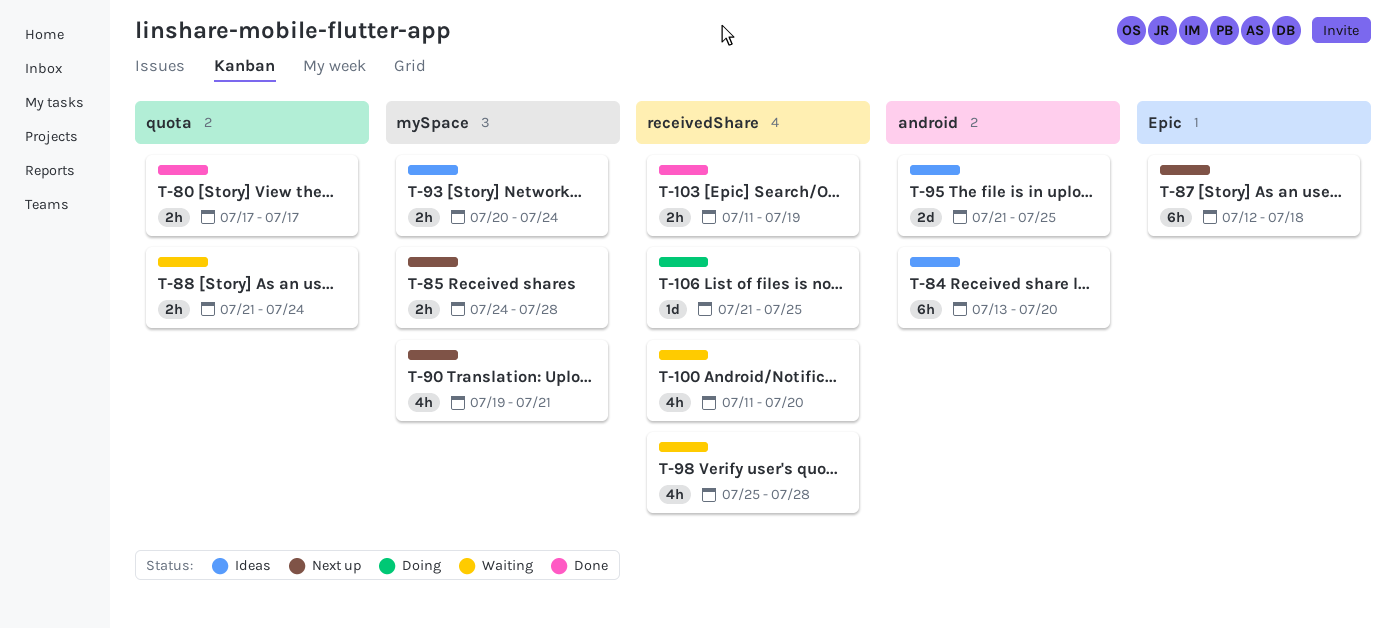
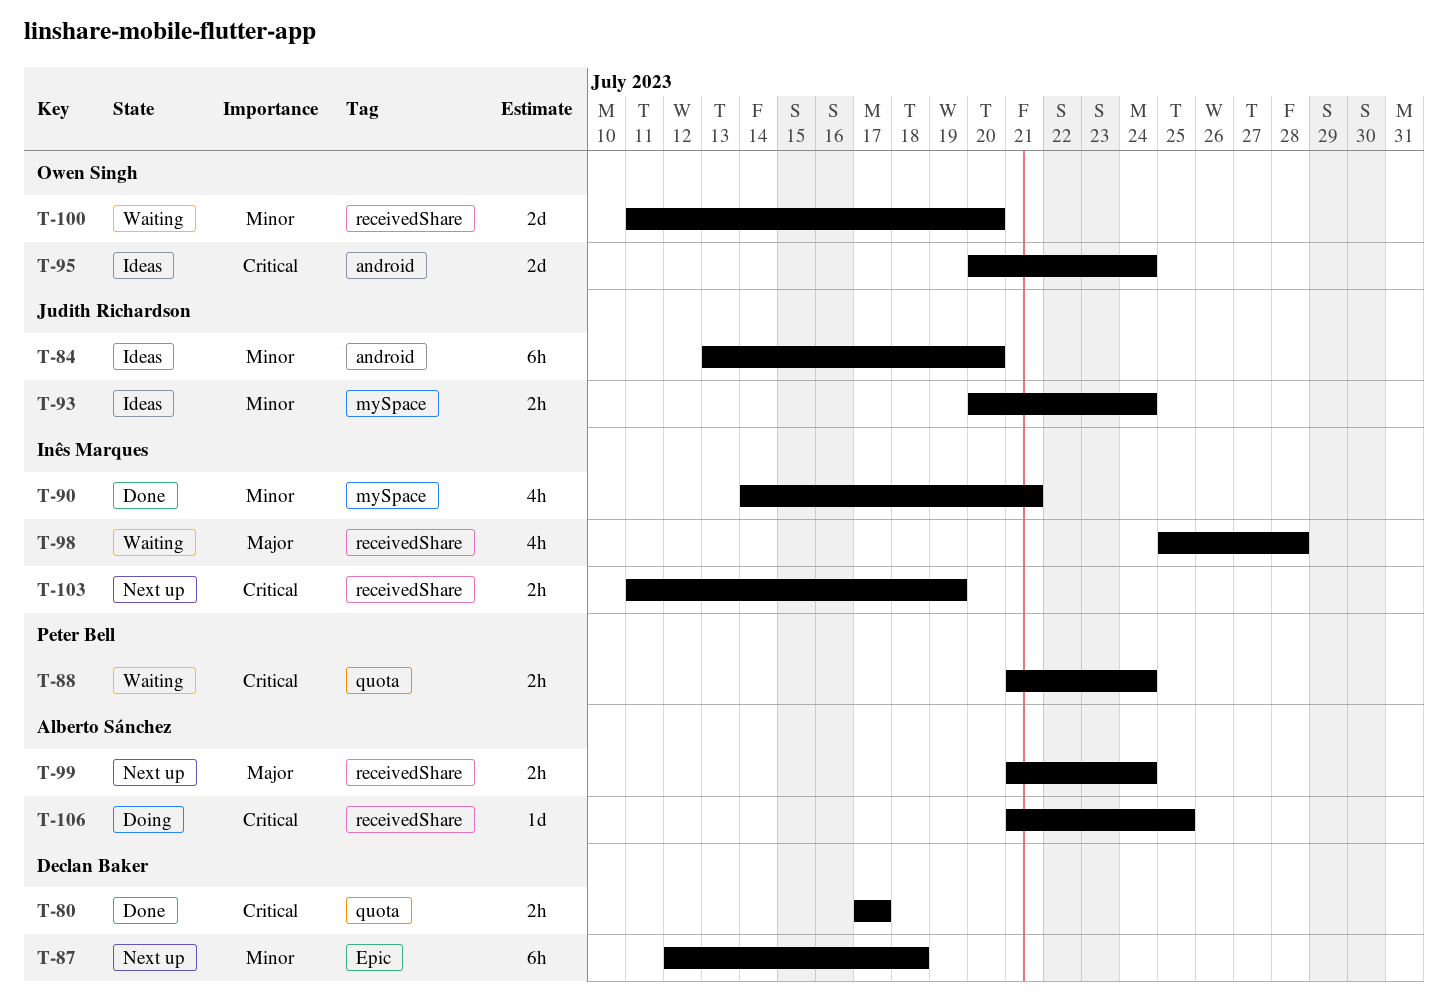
T-85: present -> none
T-90, status: Next up -> Done
T-90, start: Jul 19 -> Jul 14
T-95, start: Jul 21 -> Jul 20
T-95, due: Jul 25 -> Jul 24
T-99: none -> present
T-100, estimate: 4h -> 2d
T-103, status: Done -> Next up

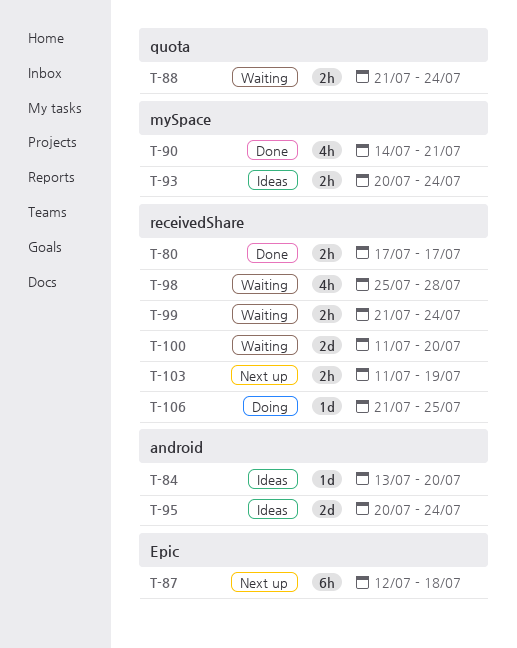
T-80, label: quota -> receivedShare
T-84, estimate: 6h -> 1d
T-99, status: Next up -> Waiting

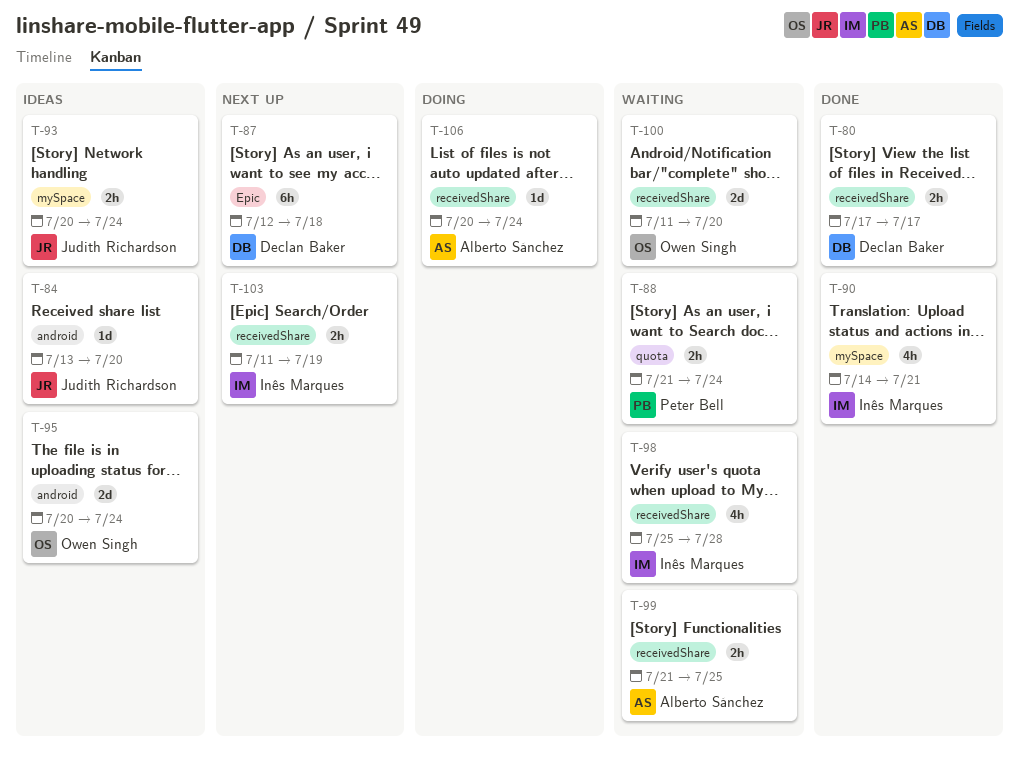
T-99, due: Jul 24 -> Jul 25
T-106, start: Jul 21 -> Jul 20
T-106, due: Jul 25 -> Jul 24

